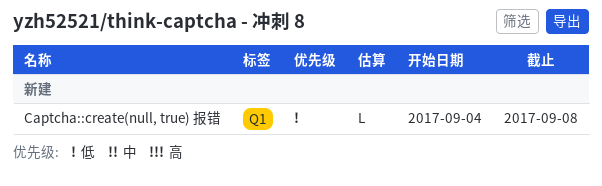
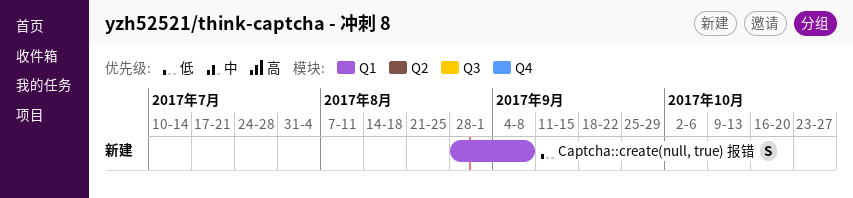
Captcha::create(null, true) 报错, estimate: L -> S
Captcha::create(null, true) 报错, start: Sep 4 -> Aug 28

